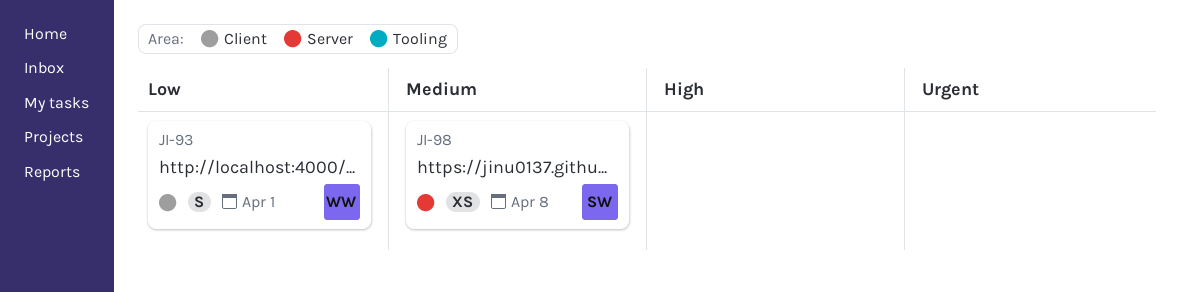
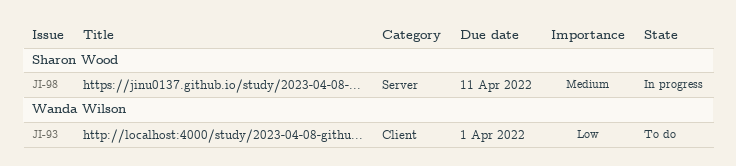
JI-98, due: Apr 8 -> Apr 11

